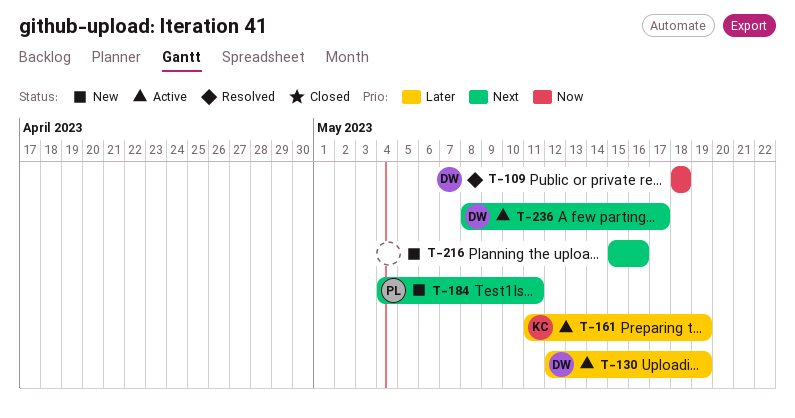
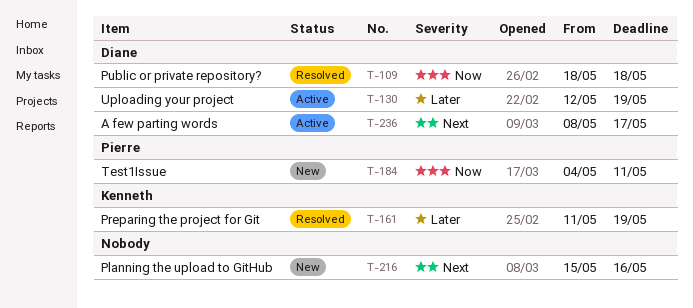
T-161, status: Active -> Resolved
T-184, priority: Next -> Now

